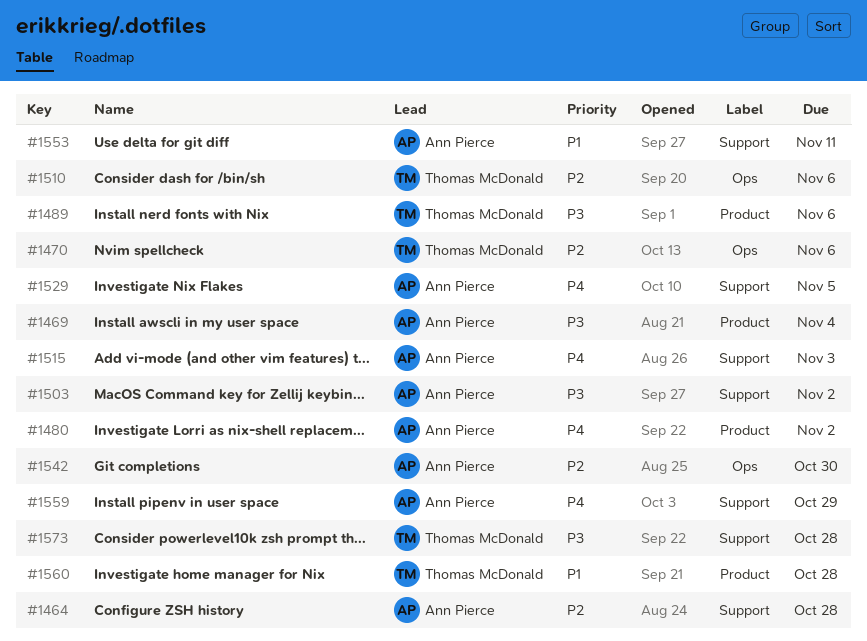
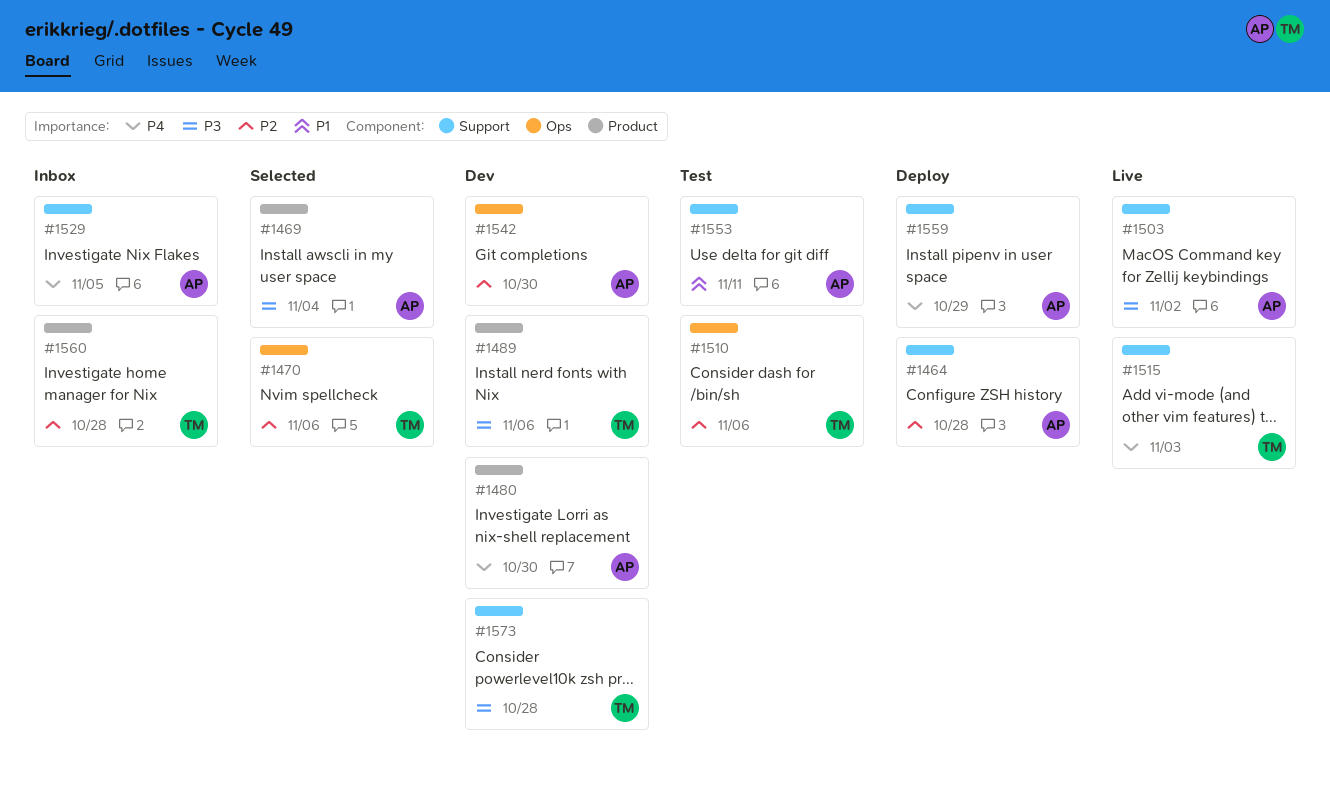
#1480, due: Nov 2 -> Oct 30
#1515, owner: Ann Pierce -> Thomas McDonald
#1560, priority: P1 -> P2

